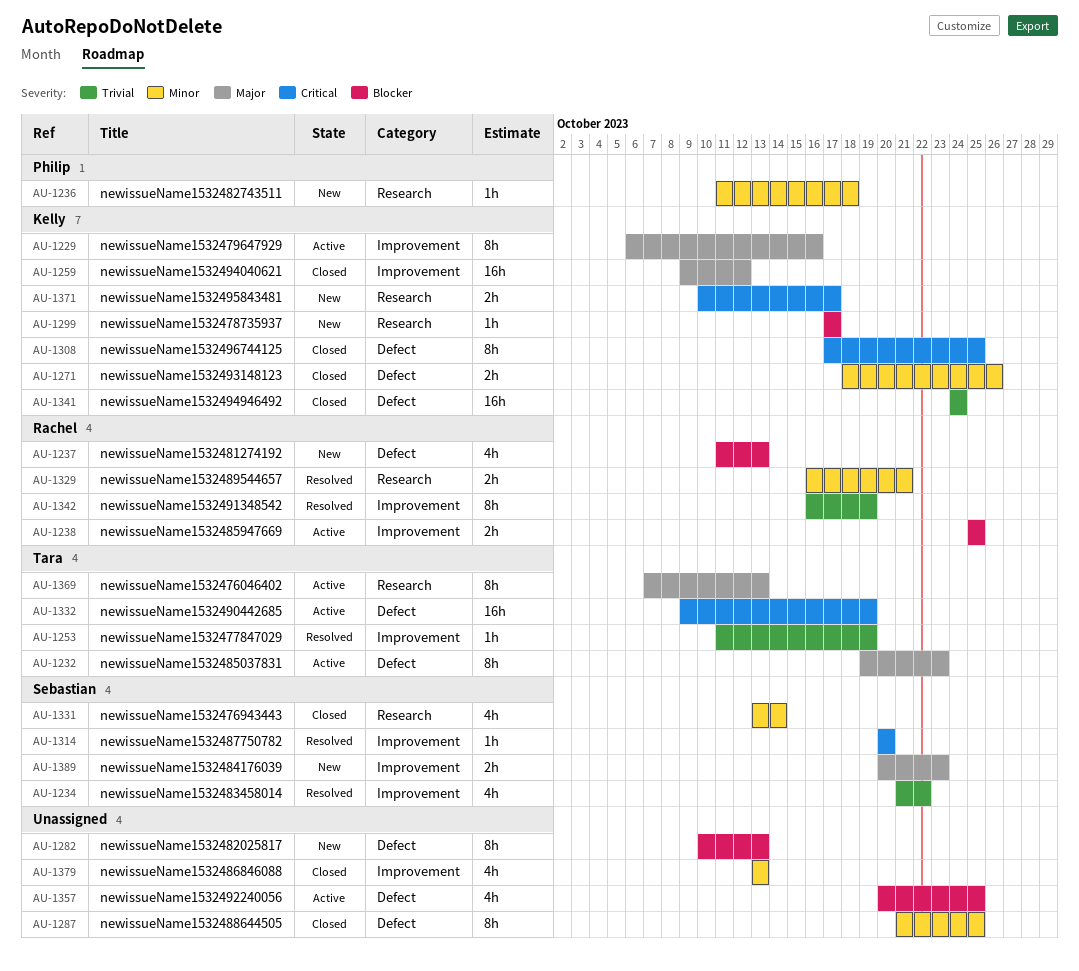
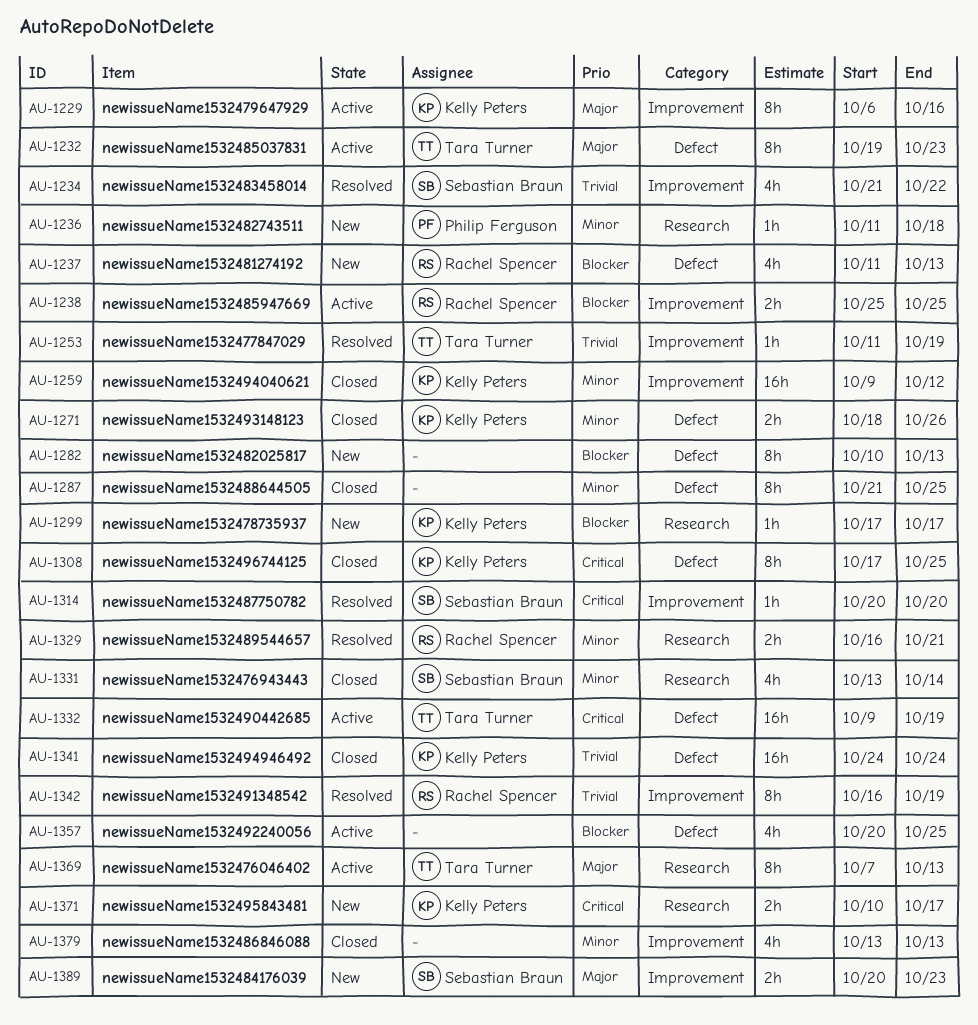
AU-1259, priority: Major -> Minor

